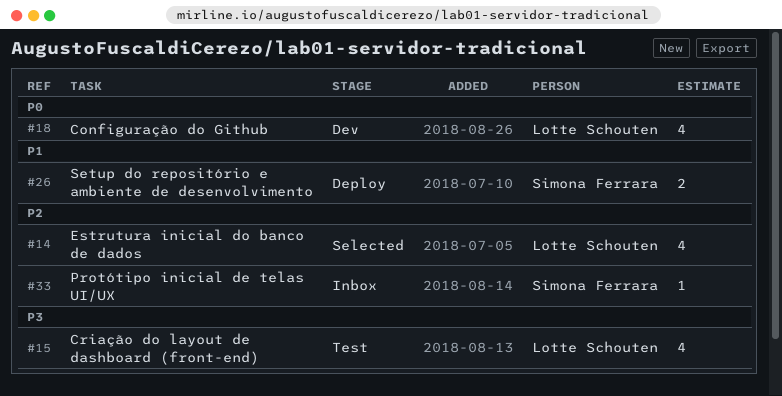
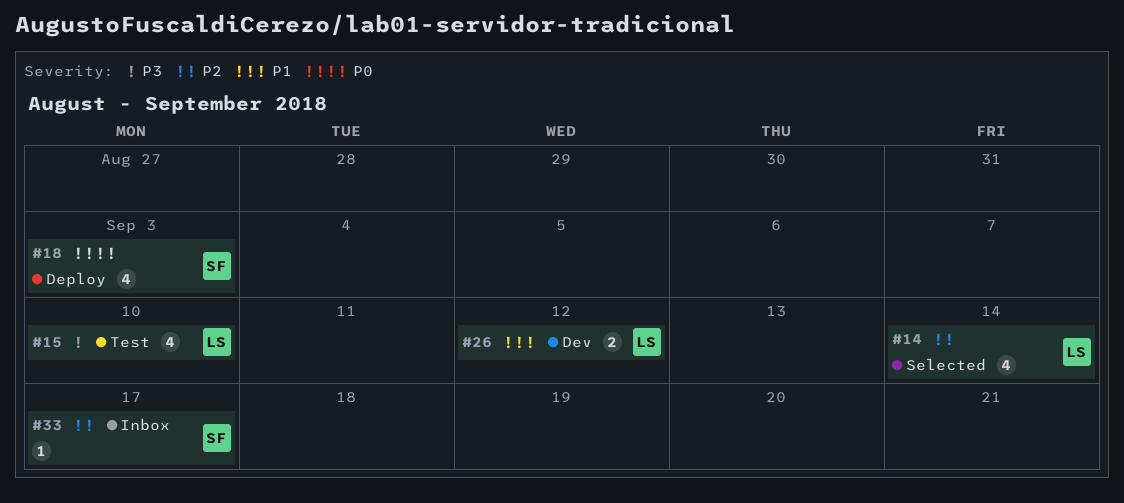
#18, status: Dev -> Deploy
#18, owner: Lotte Schouten -> Simona Ferrara
#26, status: Deploy -> Dev
#26, owner: Simona Ferrara -> Lotte Schouten

